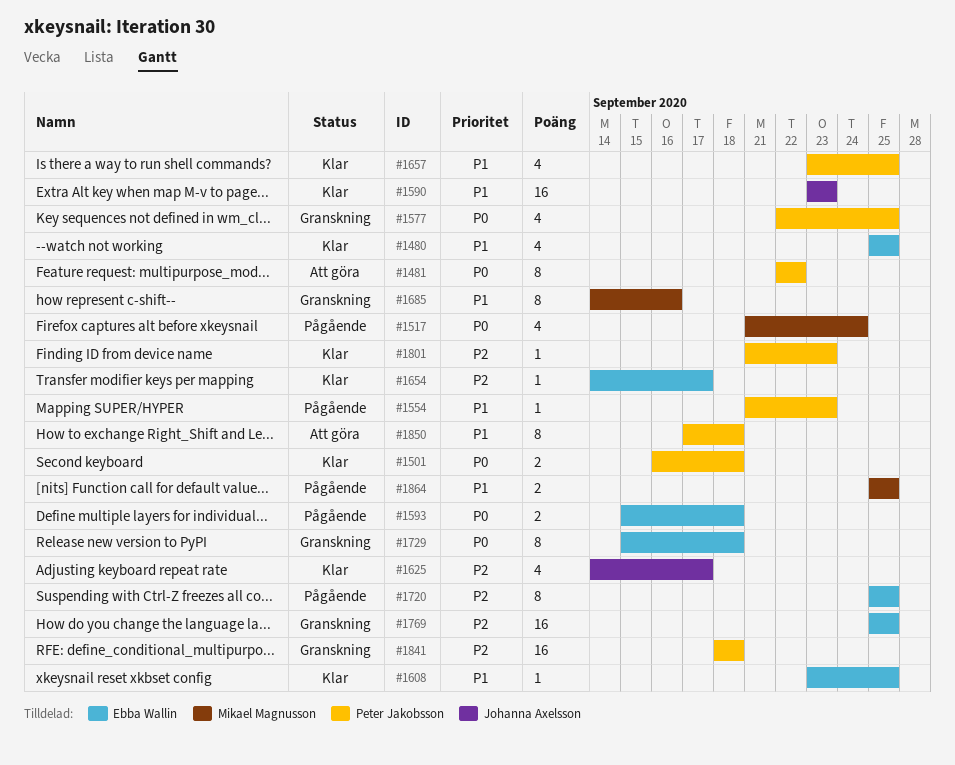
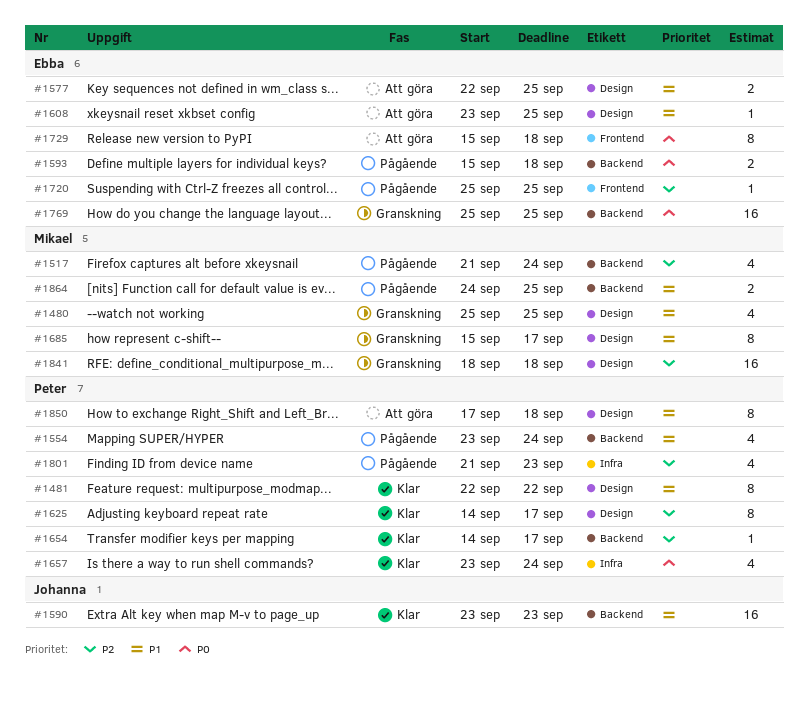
#1480, status: Klar -> Granskning
#1480, owner: Ebba Wallin -> Mikael Magnusson
#1481, status: Att göra -> Klar
#1481, priority: P0 -> P1
#1501: present -> none
#1517, priority: P0 -> P2
#1554, estimate: 1 -> 4
#1554, start: Sep 21 -> Sep 23
#1554, due: Sep 23 -> Sep 24
#1577, status: Granskning -> Att göra
#1577, owner: Peter Jakobsson -> Ebba Wallin
#1577, priority: P0 -> P1
#1577, estimate: 4 -> 2
#1608, status: Klar -> Att göra
#1625, owner: Johanna Axelsson -> Peter Jakobsson
#1625, estimate: 4 -> 8
#1654, owner: Ebba Wallin -> Peter Jakobsson
#1657, priority: P1 -> P0
#1657, due: Sep 25 -> Sep 24
#1685, start: Sep 14 -> Sep 15
#1685, due: Sep 16 -> Sep 17
#1720, estimate: 8 -> 1
#1729, status: Granskning -> Att göra
#1769, priority: P2 -> P0
#1801, status: Klar -> Pågående
#1801, estimate: 1 -> 4
#1841, owner: Peter Jakobsson -> Mikael Magnusson
#1864, start: Sep 25 -> Sep 24

